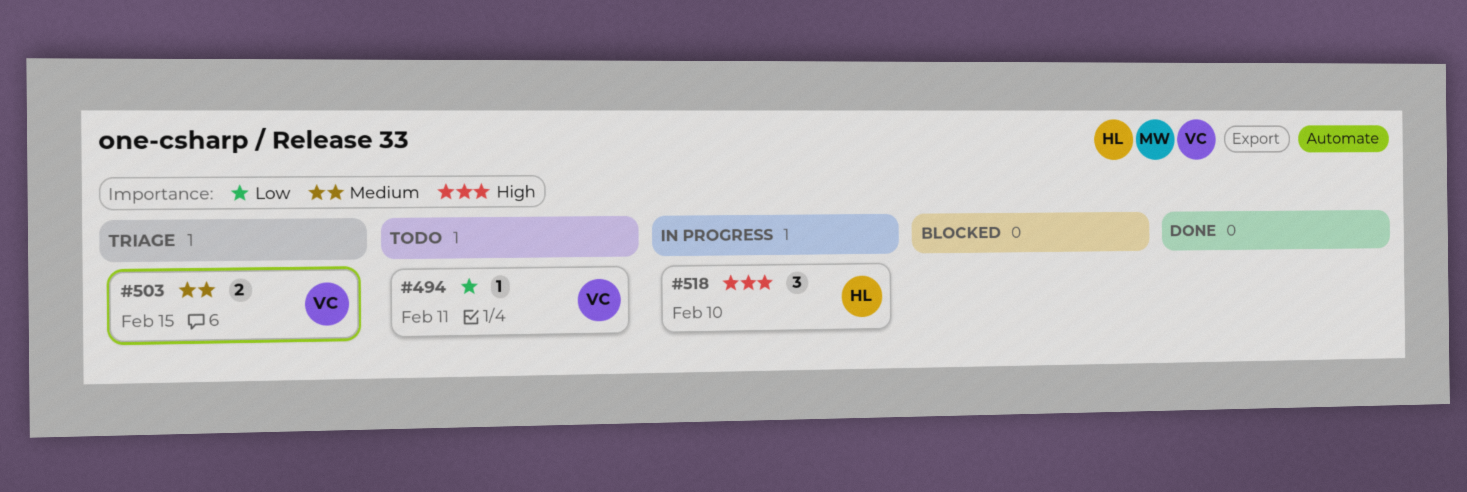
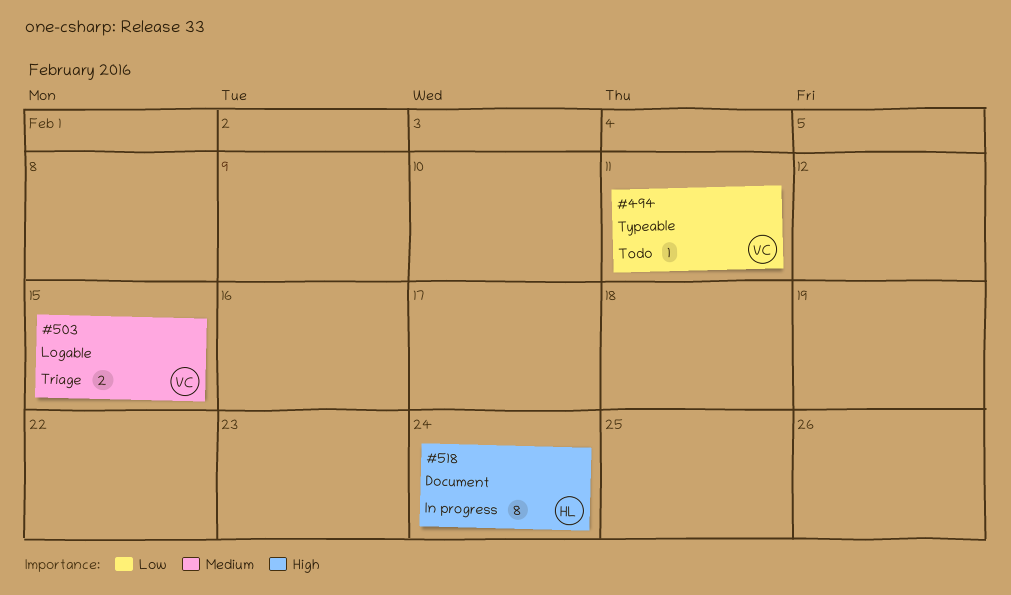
#518, estimate: 3 -> 8
#518, due: Feb 10 -> Feb 24

